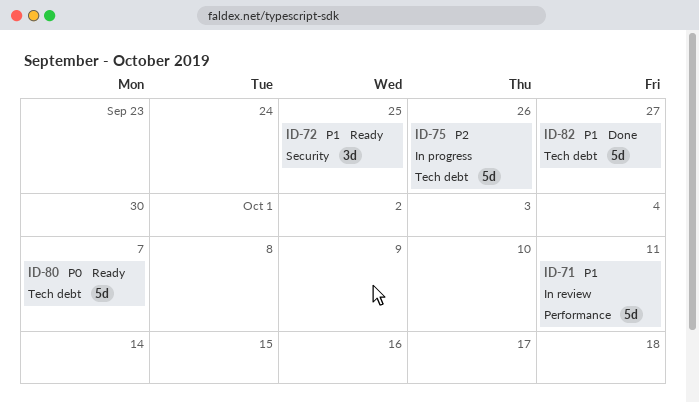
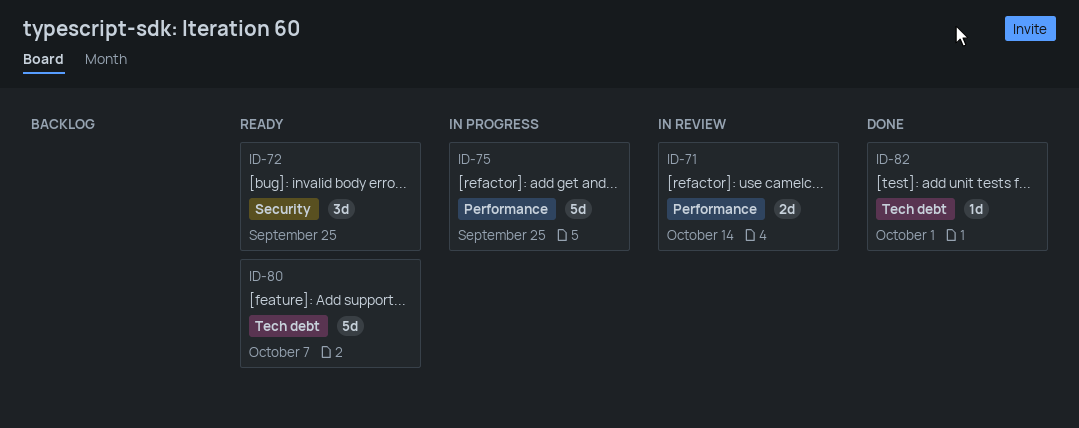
ID-71, estimate: 5d -> 2d
ID-71, due: Oct 11 -> Oct 14
ID-75, label: Tech debt -> Performance
ID-75, due: Sep 26 -> Sep 25
ID-82, estimate: 5d -> 1d
ID-82, due: Sep 27 -> Oct 1

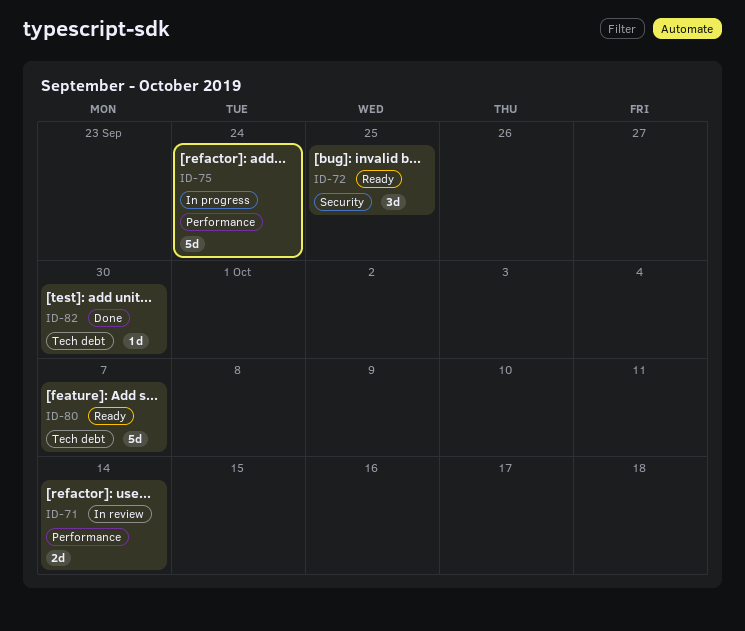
ID-75, due: Sep 25 -> Sep 24
ID-82, due: Oct 1 -> Sep 30

